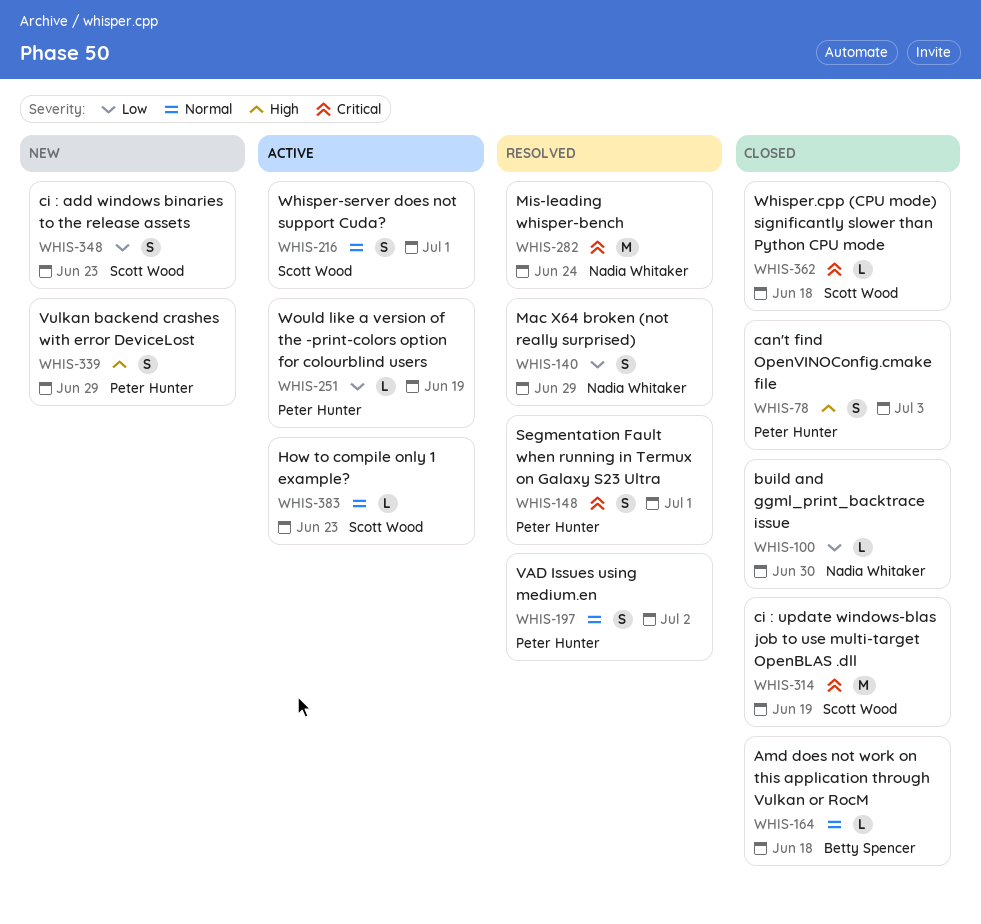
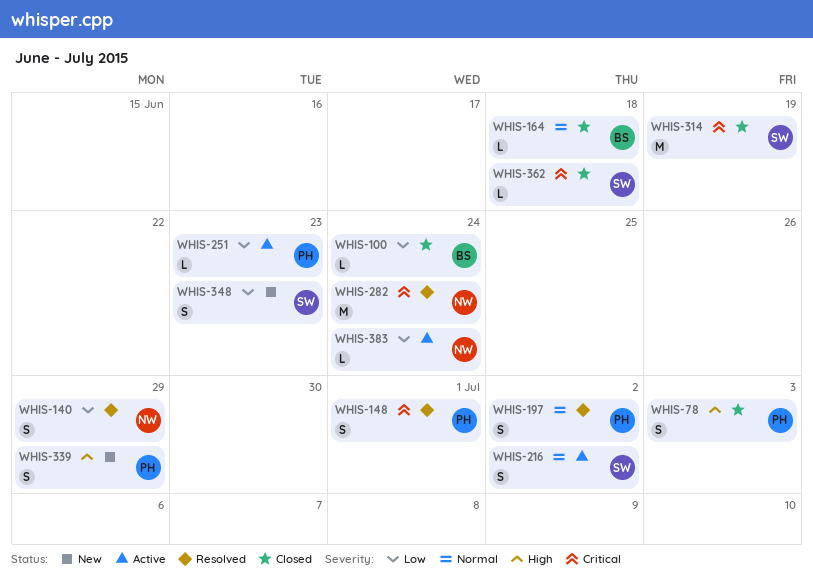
WHIS-100, owner: Nadia Whitaker -> Betty Spencer
WHIS-100, due: Jun 30 -> Jun 24
WHIS-216, due: Jul 1 -> Jul 2
WHIS-251, due: Jun 19 -> Jun 23
WHIS-383, owner: Scott Wood -> Nadia Whitaker
WHIS-383, priority: Normal -> Low
WHIS-383, due: Jun 23 -> Jun 24

